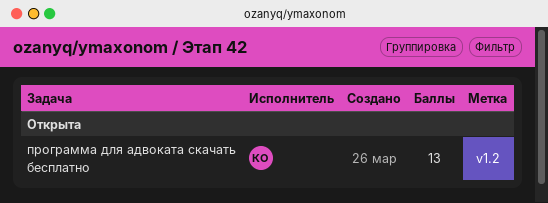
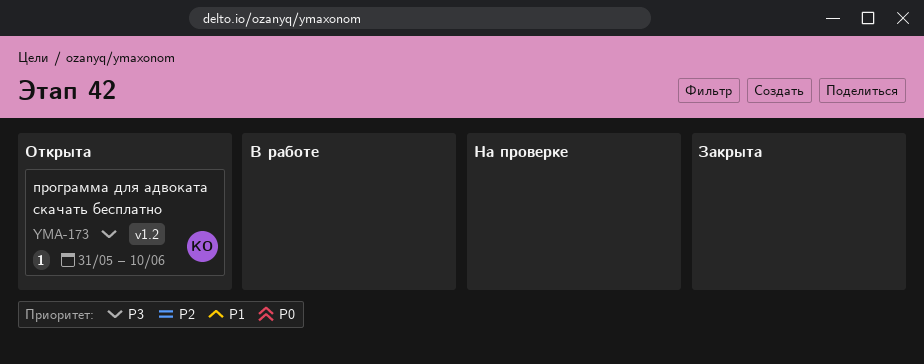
программа для адвоката скачать бесплатно, estimate: 13 -> 1

